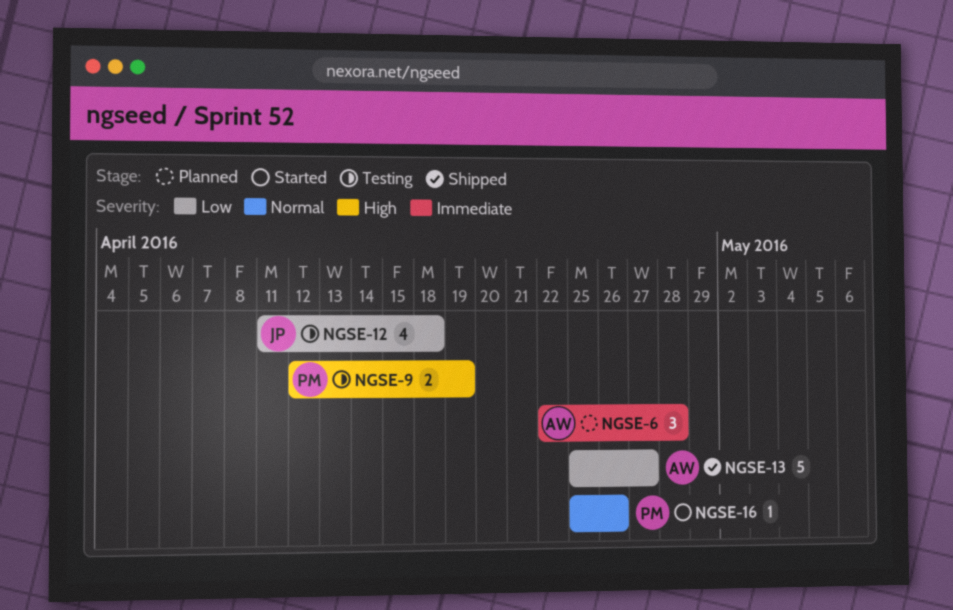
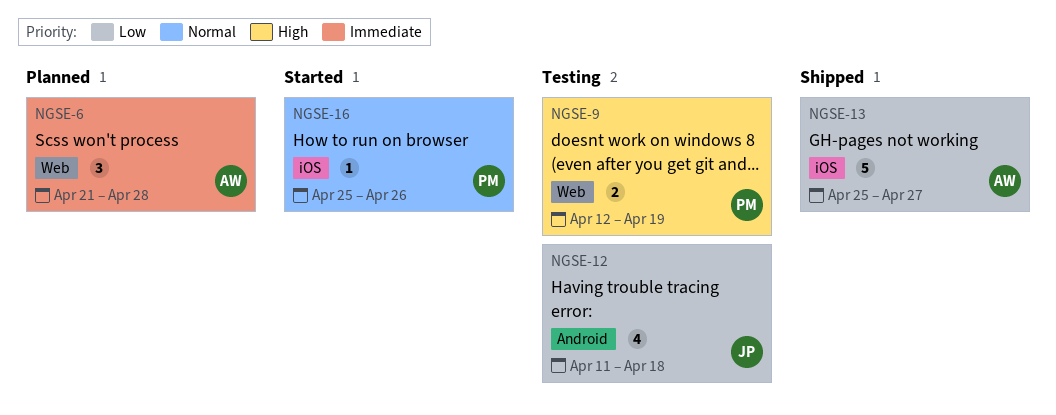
NGSE-6, start: Apr 22 -> Apr 21

